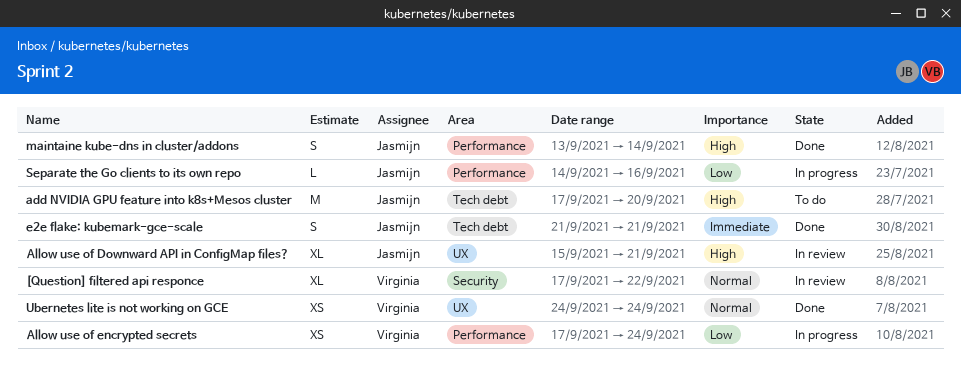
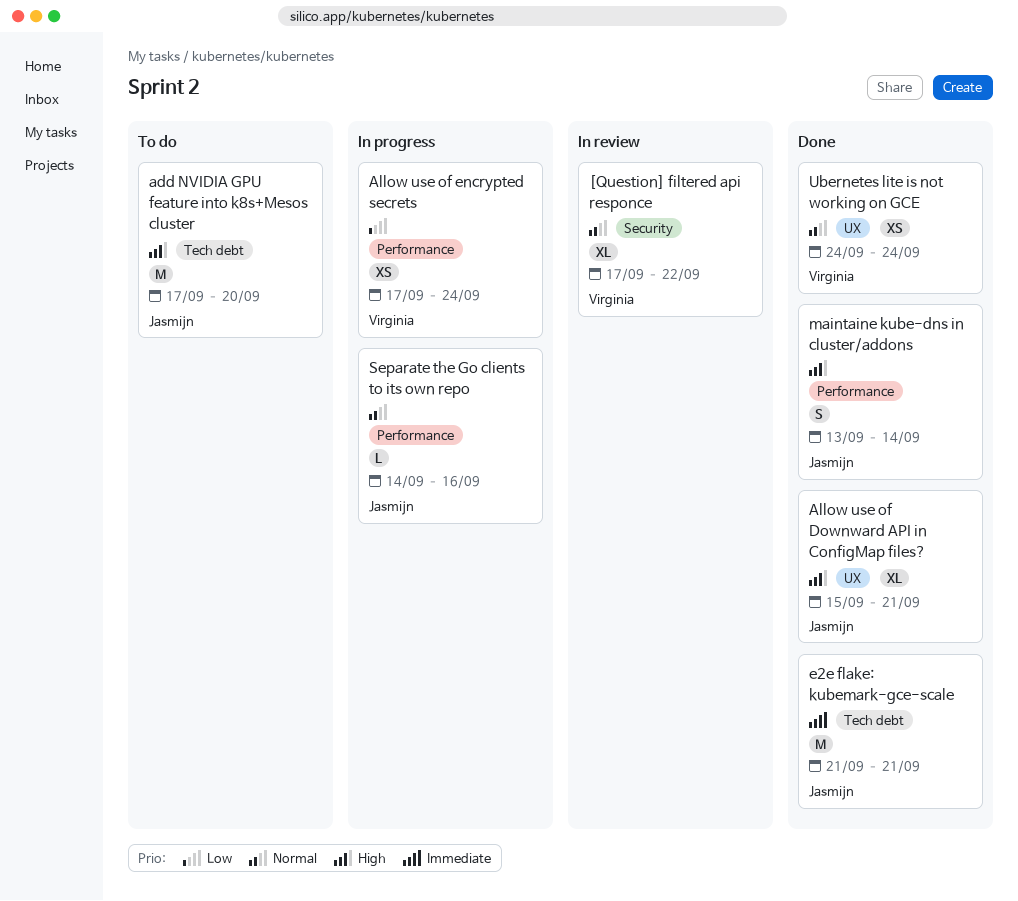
Allow use of Downward API in ConfigMap files?, status: In review -> Done
e2e flake: kubemark-gce-scale, estimate: S -> M
Separate the Go clients to its own repo, priority: Low -> Normal

